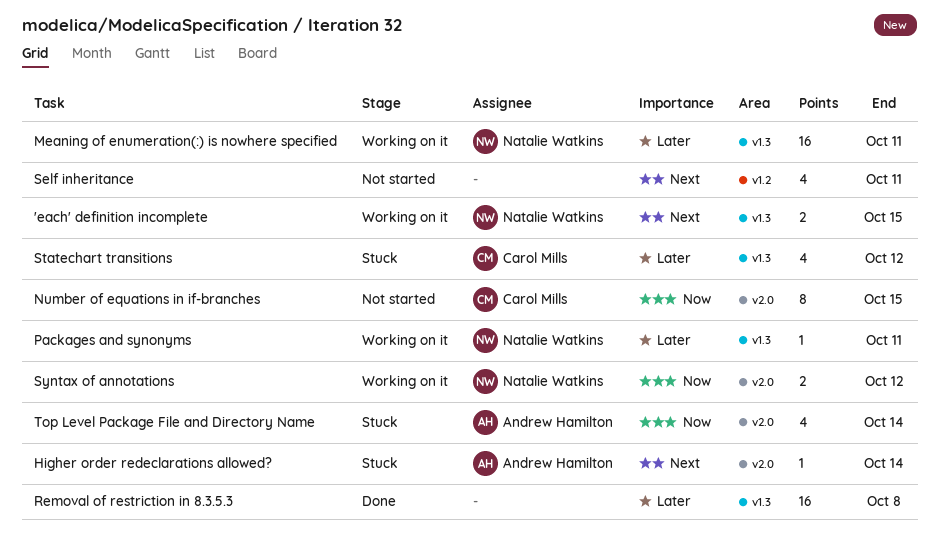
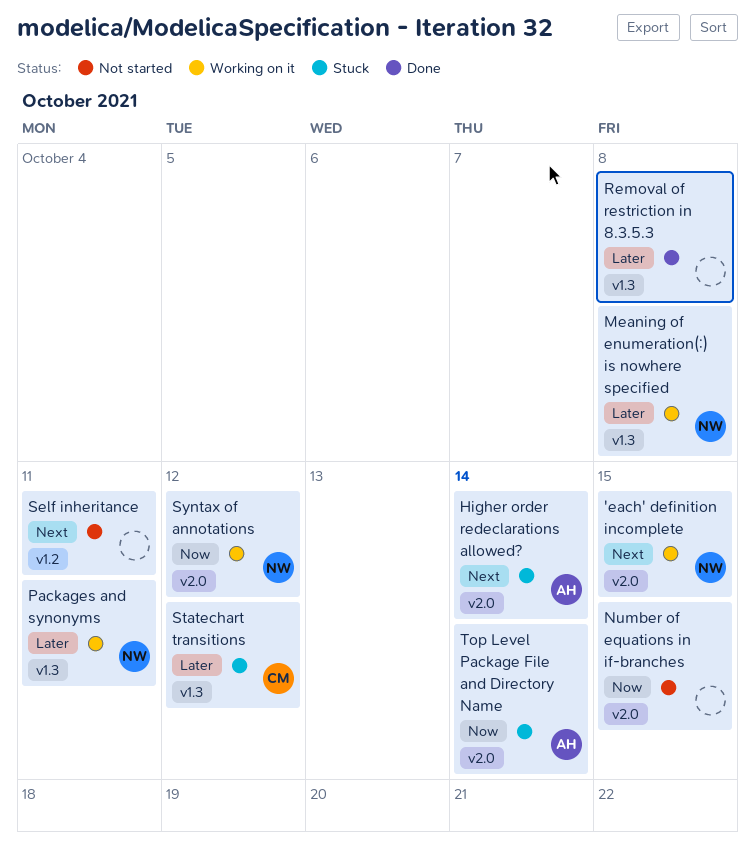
'each' definition incomplete, label: v1.3 -> v2.0
Meaning of enumeration(:) is nowhere specified, due: Oct 11 -> Oct 8
Number of equations in if-branches, owner: Carol Mills -> none

